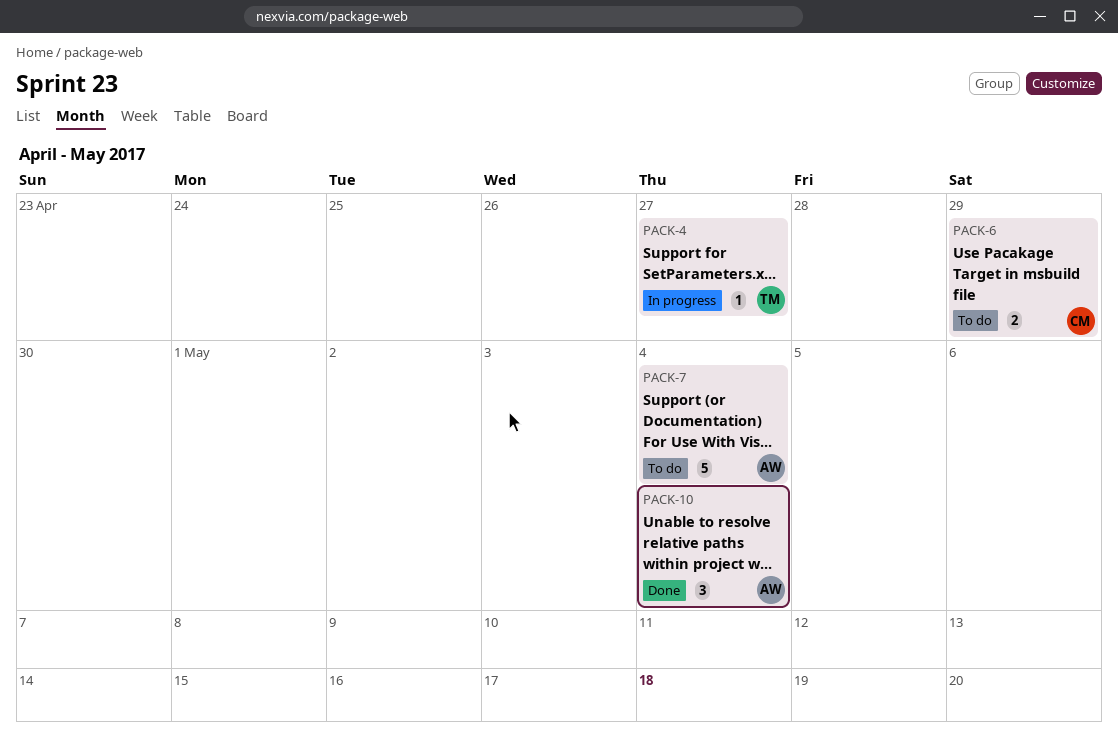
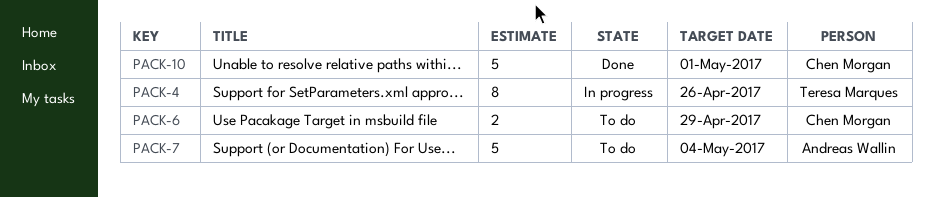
PACK-4, estimate: 1 -> 8
PACK-4, due: Apr 27 -> Apr 26
PACK-10, owner: Andreas Wallin -> Chen Morgan
PACK-10, estimate: 3 -> 5
PACK-10, due: May 4 -> May 1

